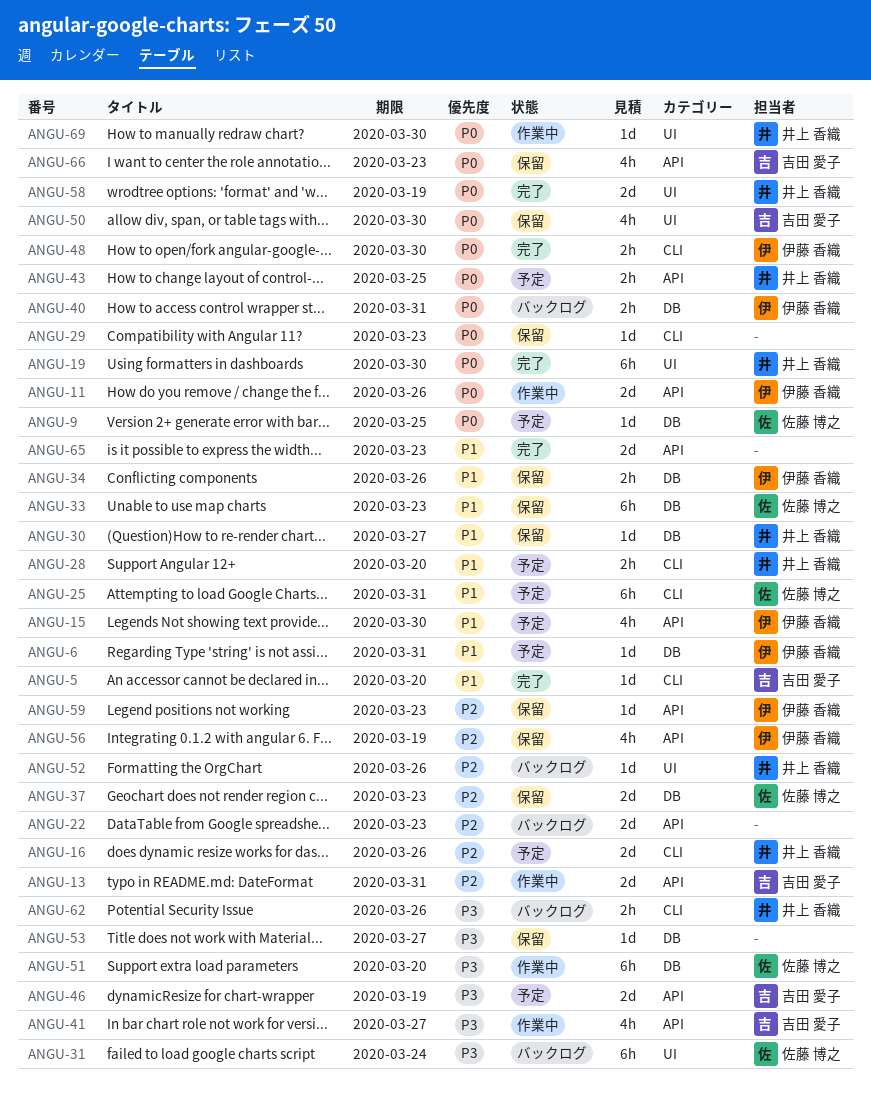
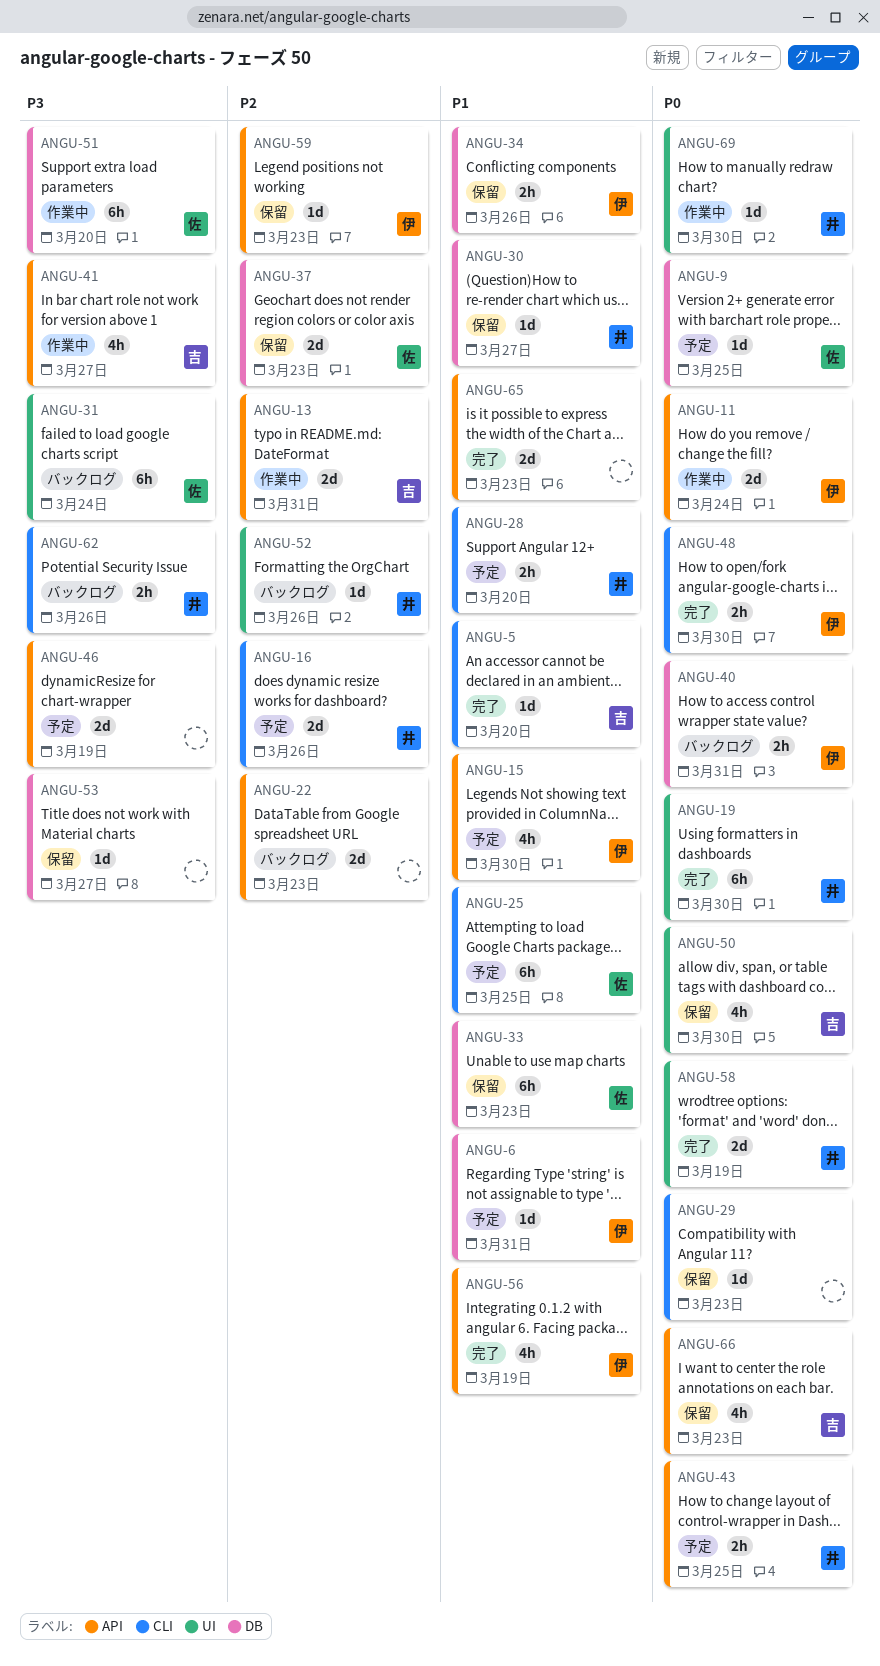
ANGU-11, due: Mar 26 -> Mar 24
ANGU-25, due: Mar 31 -> Mar 25
ANGU-46, owner: 吉田 愛子 -> none
ANGU-56, status: 保留 -> 完了
ANGU-56, priority: P2 -> P1

